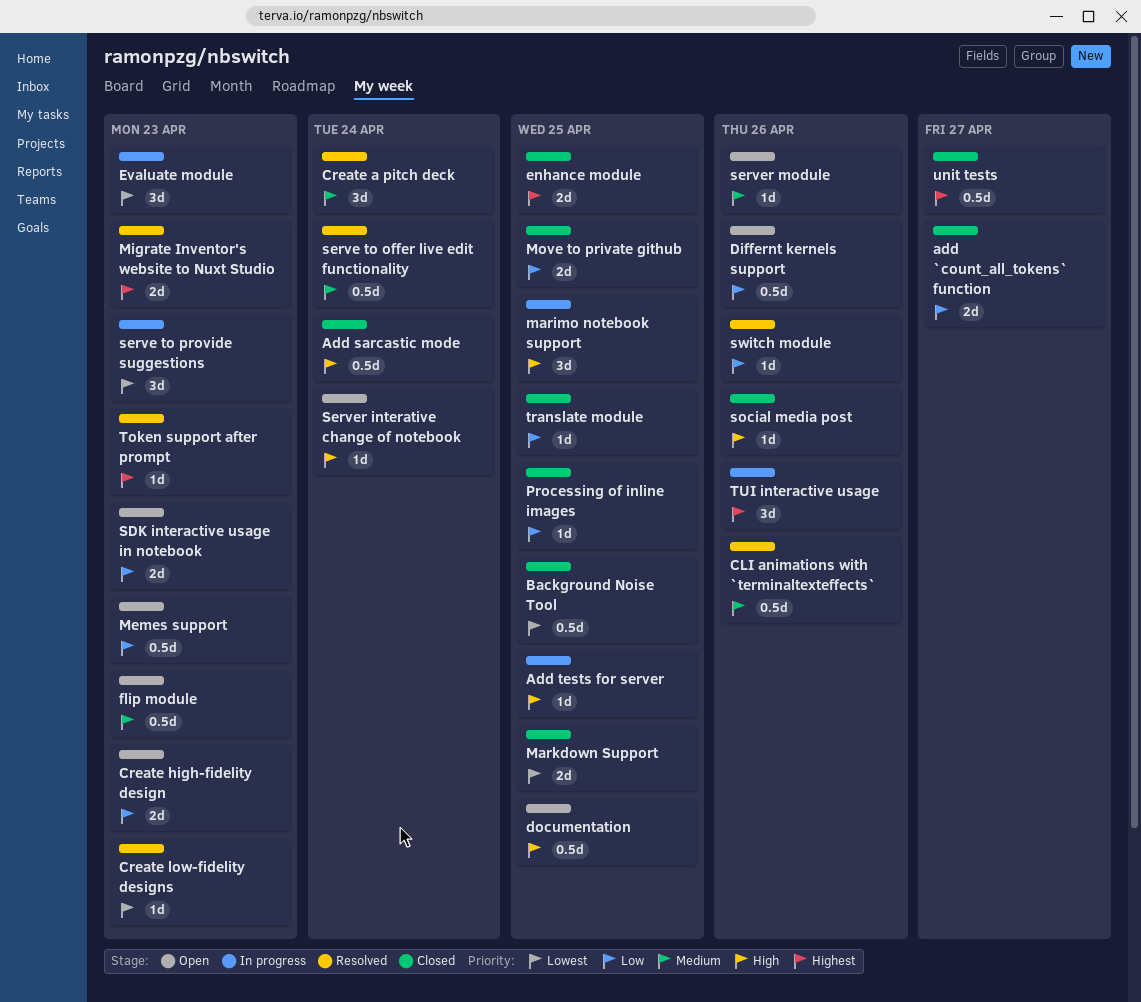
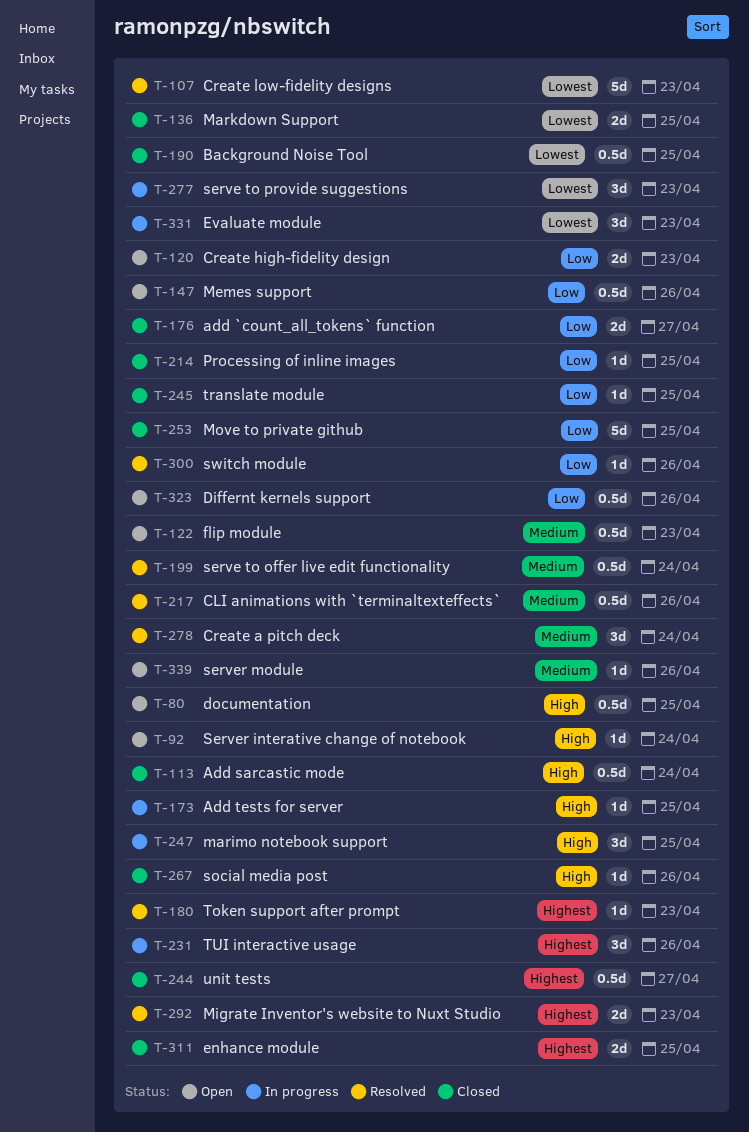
Create low-fidelity designs, estimate: 1d -> 5d
Memes support, due: Apr 23 -> Apr 26
Move to private github, estimate: 2d -> 5d
SDK interactive usage in notebook: present -> none

